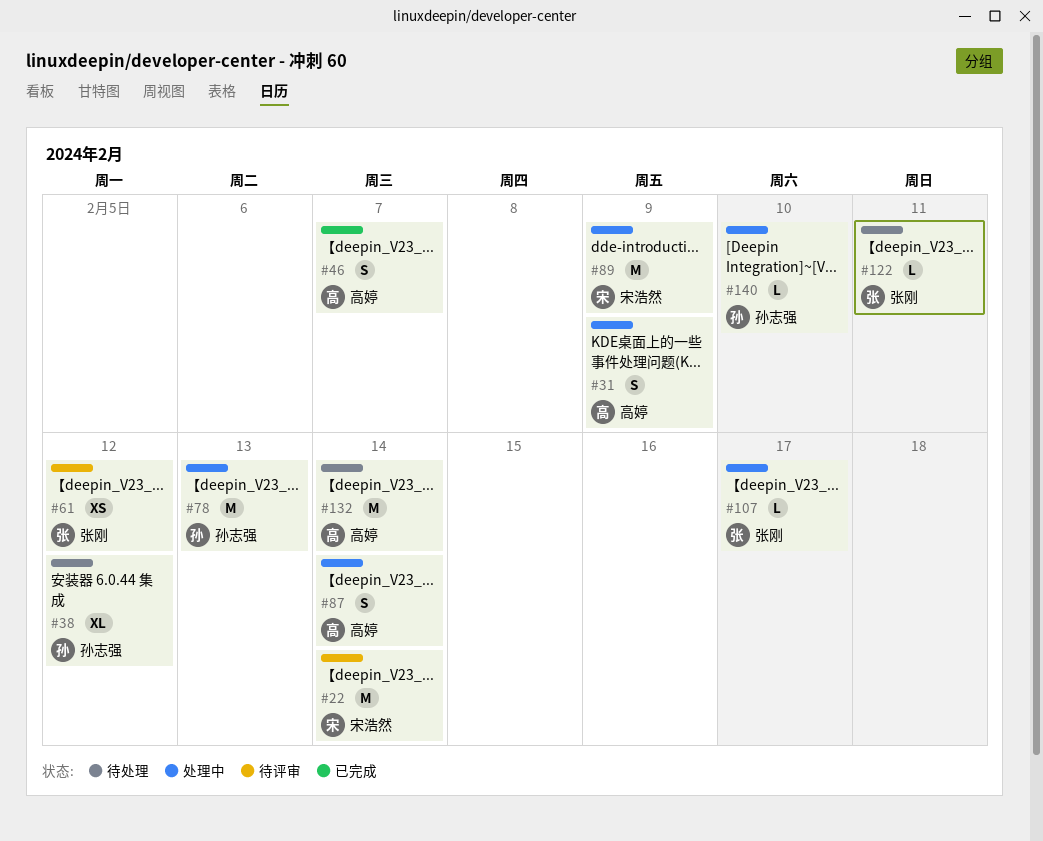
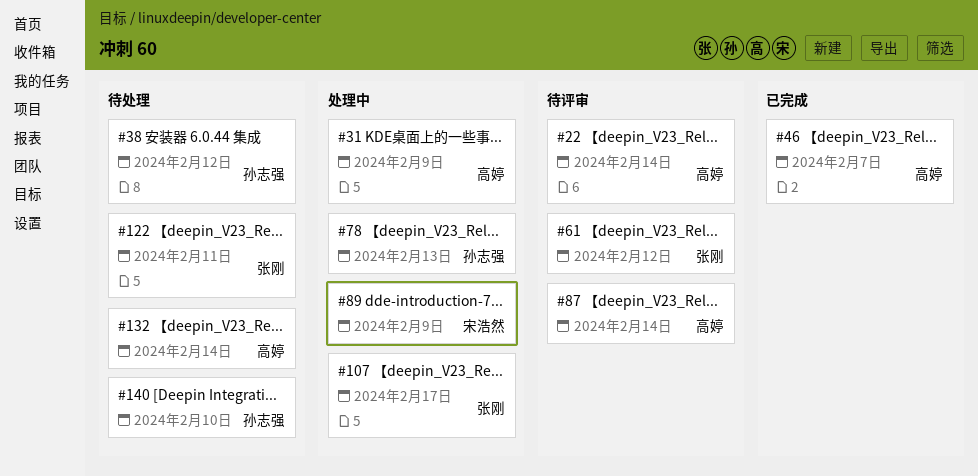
#22, owner: 宋浩然 -> 高婷
#87, status: 处理中 -> 待评审
#140, status: 处理中 -> 待处理

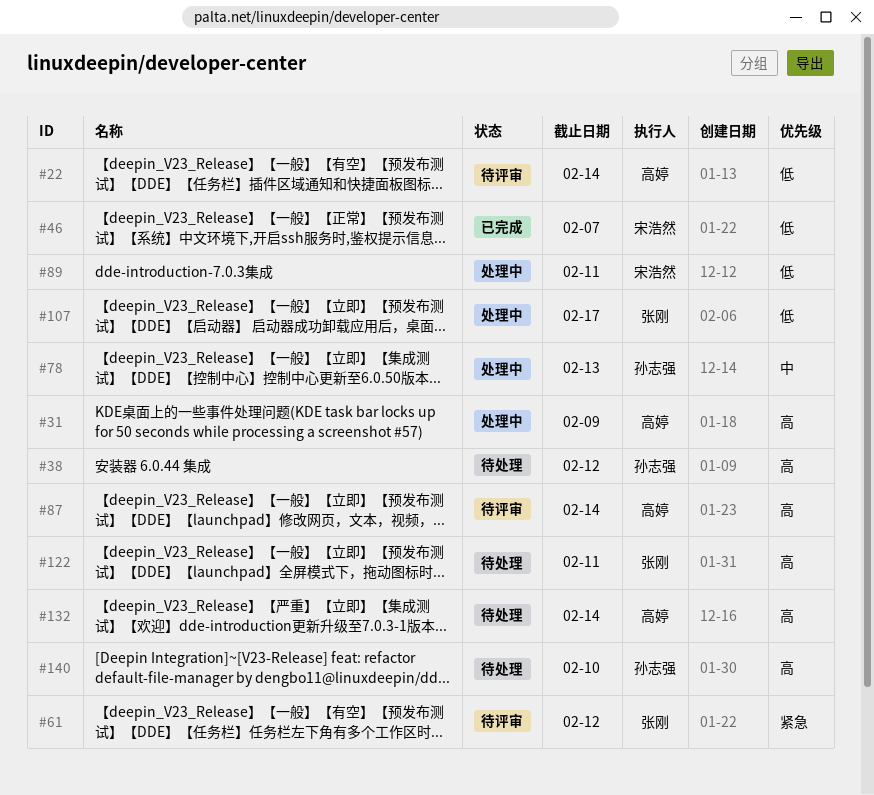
#46, owner: 高婷 -> 宋浩然
#89, due: Feb 9 -> Feb 11

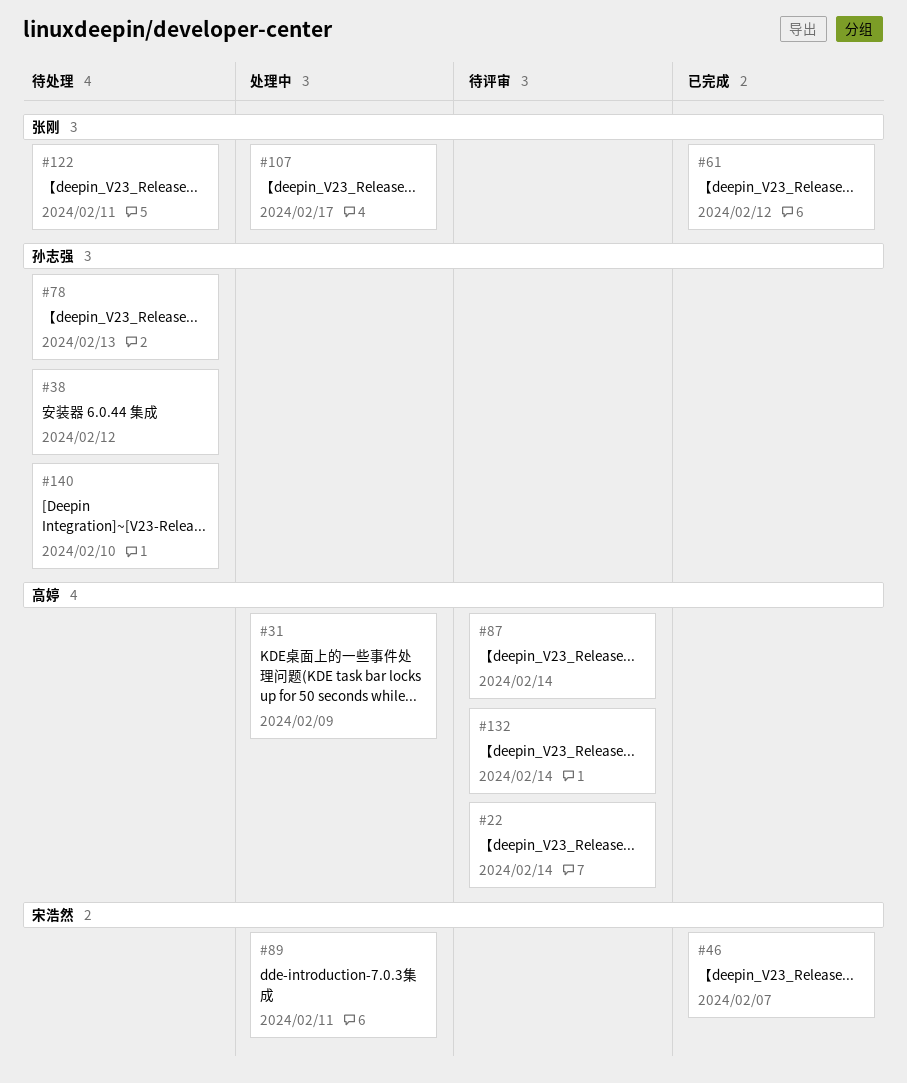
#61, status: 待评审 -> 已完成
#78, status: 处理中 -> 待处理
#132, status: 待处理 -> 待评审

